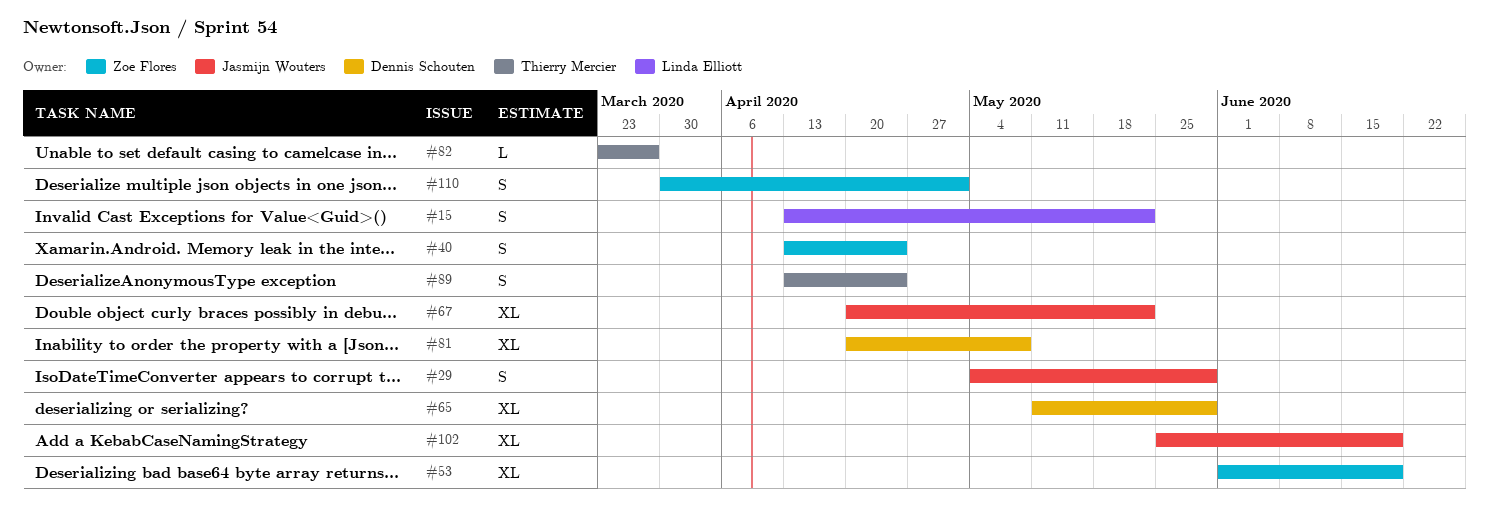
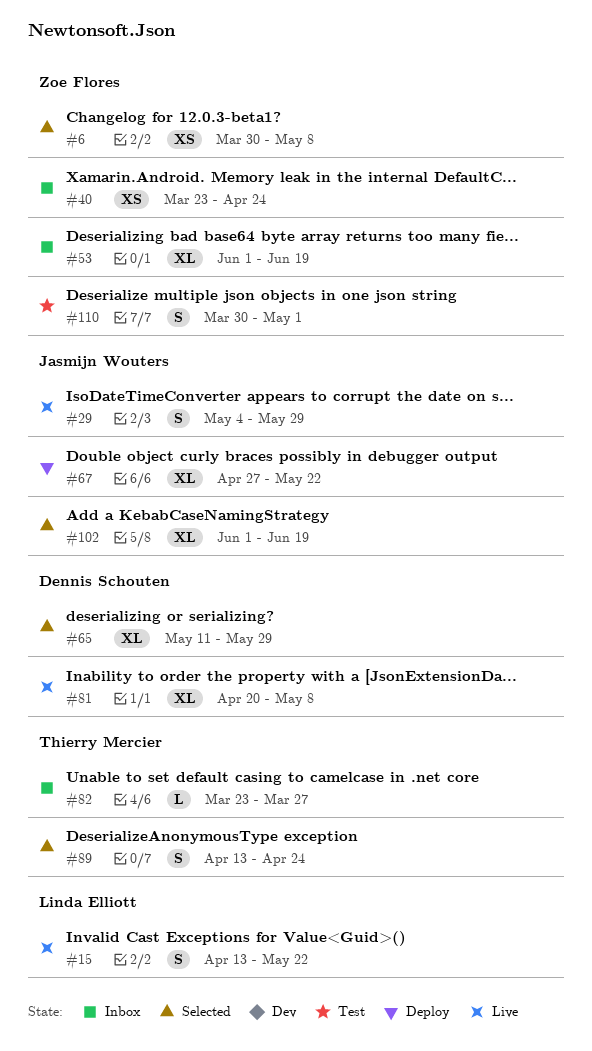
#6: none -> present
#40, estimate: S -> XS
#40, start: Apr 13 -> Mar 23
#67, start: Apr 20 -> Apr 27
#102, start: May 25 -> Jun 1

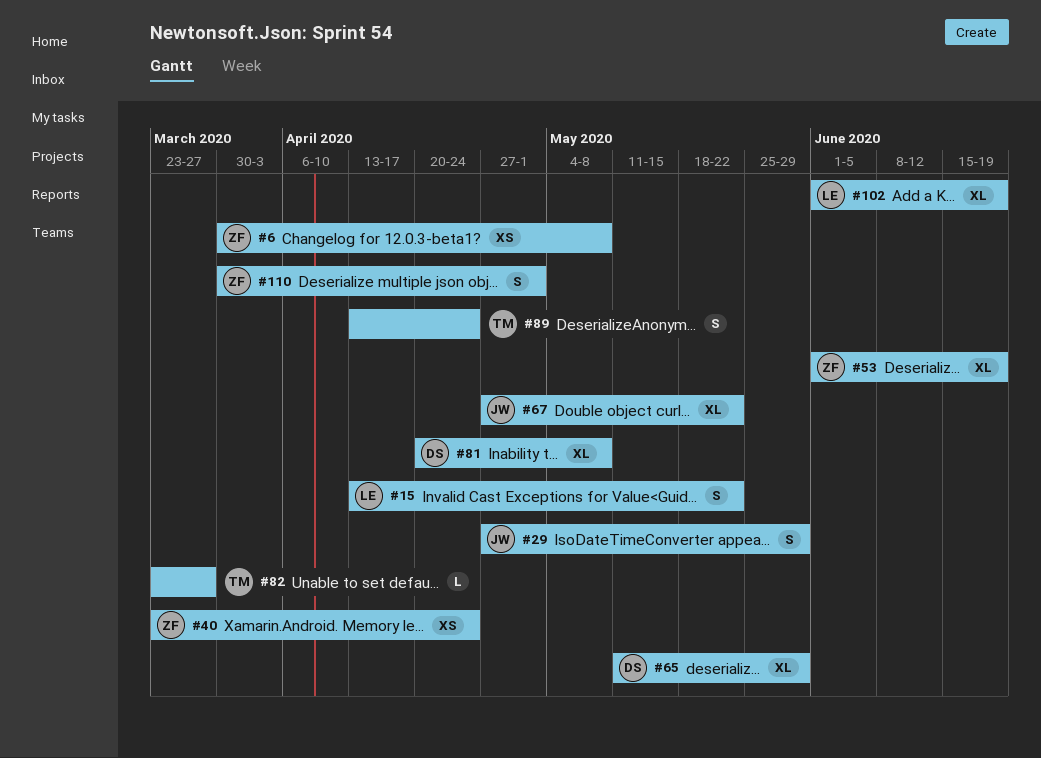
#29, start: May 4 -> Apr 27
#102, owner: Jasmijn Wouters -> Linda Elliott

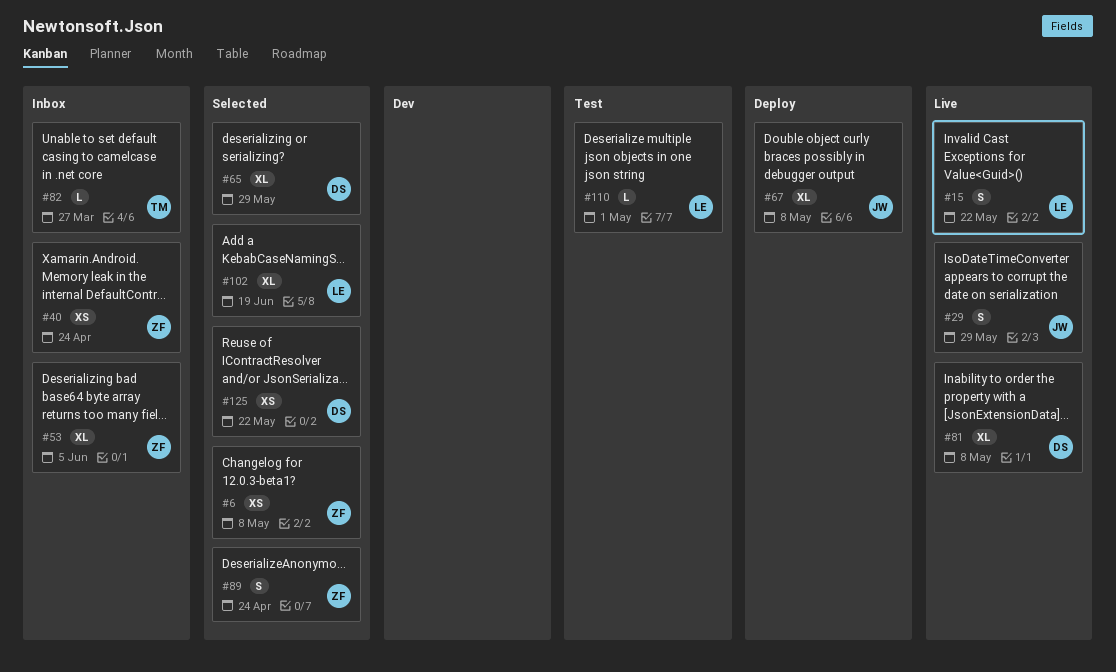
#53, due: Jun 19 -> Jun 5
#67, due: May 22 -> May 8
#89, owner: TM -> ZF
#110, owner: ZF -> LE
#110, estimate: S -> L
#125: none -> present

